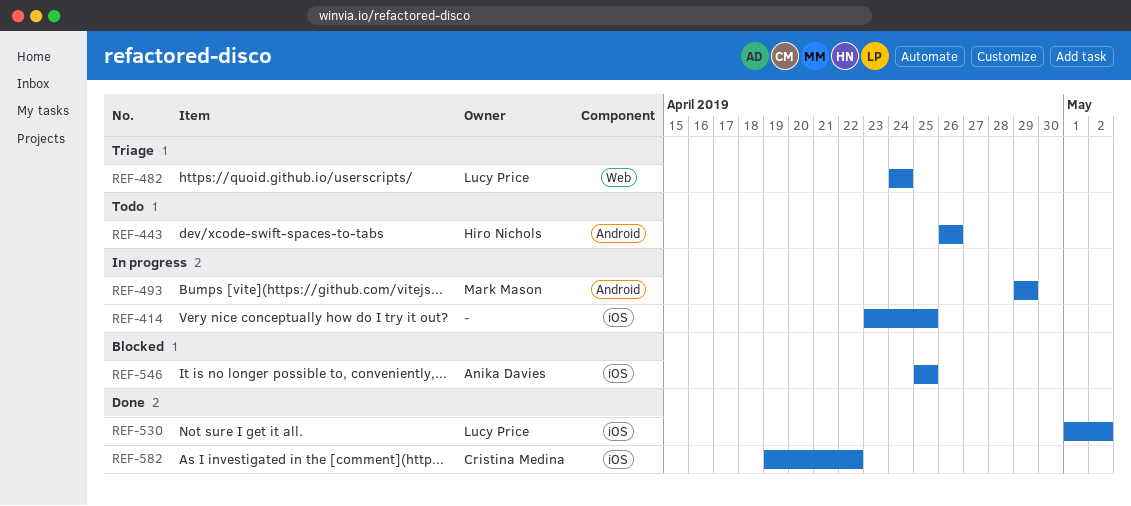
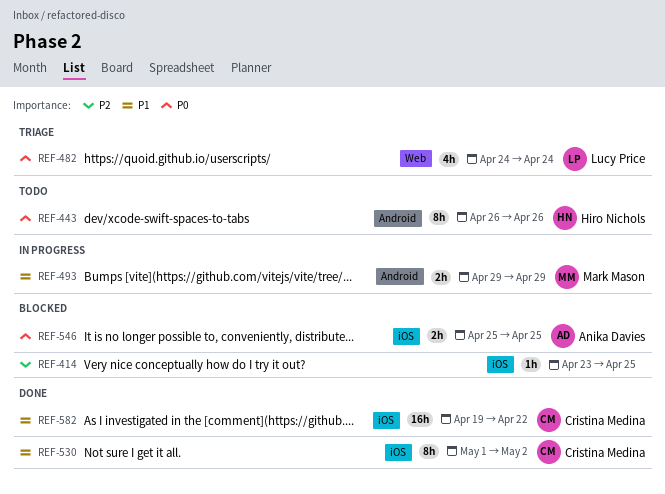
REF-414, status: In progress -> Blocked
REF-530, owner: Lucy Price -> Cristina Medina

